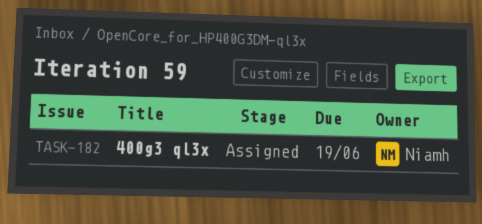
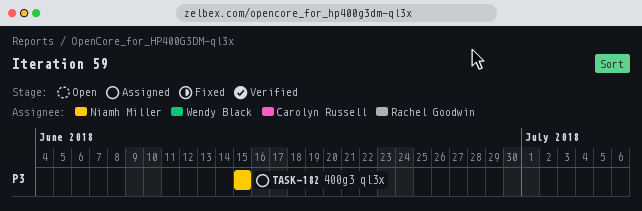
TASK-182, due: Jun 19 -> Jun 15

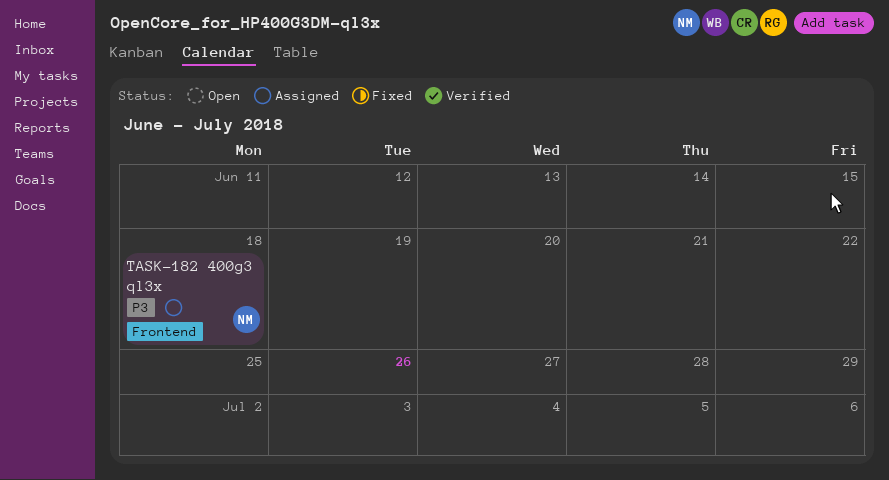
TASK-182, due: Jun 15 -> Jun 18

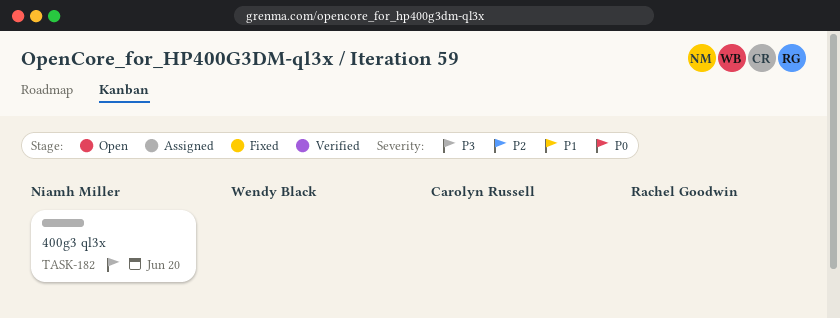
TASK-182, due: Jun 18 -> Jun 20

